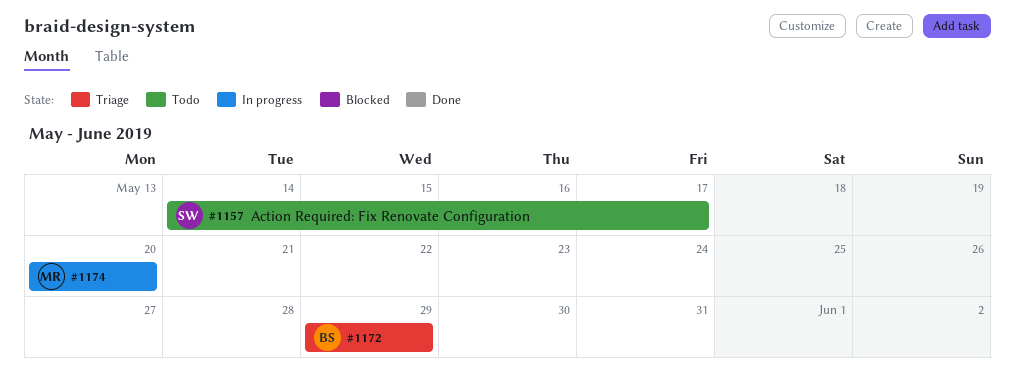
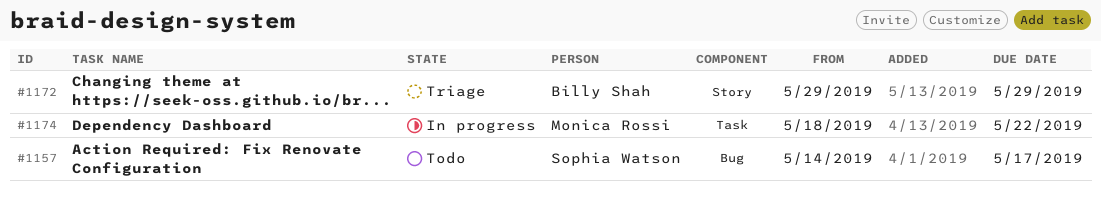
#1174, start: May 20 -> May 18
#1174, due: May 20 -> May 22

